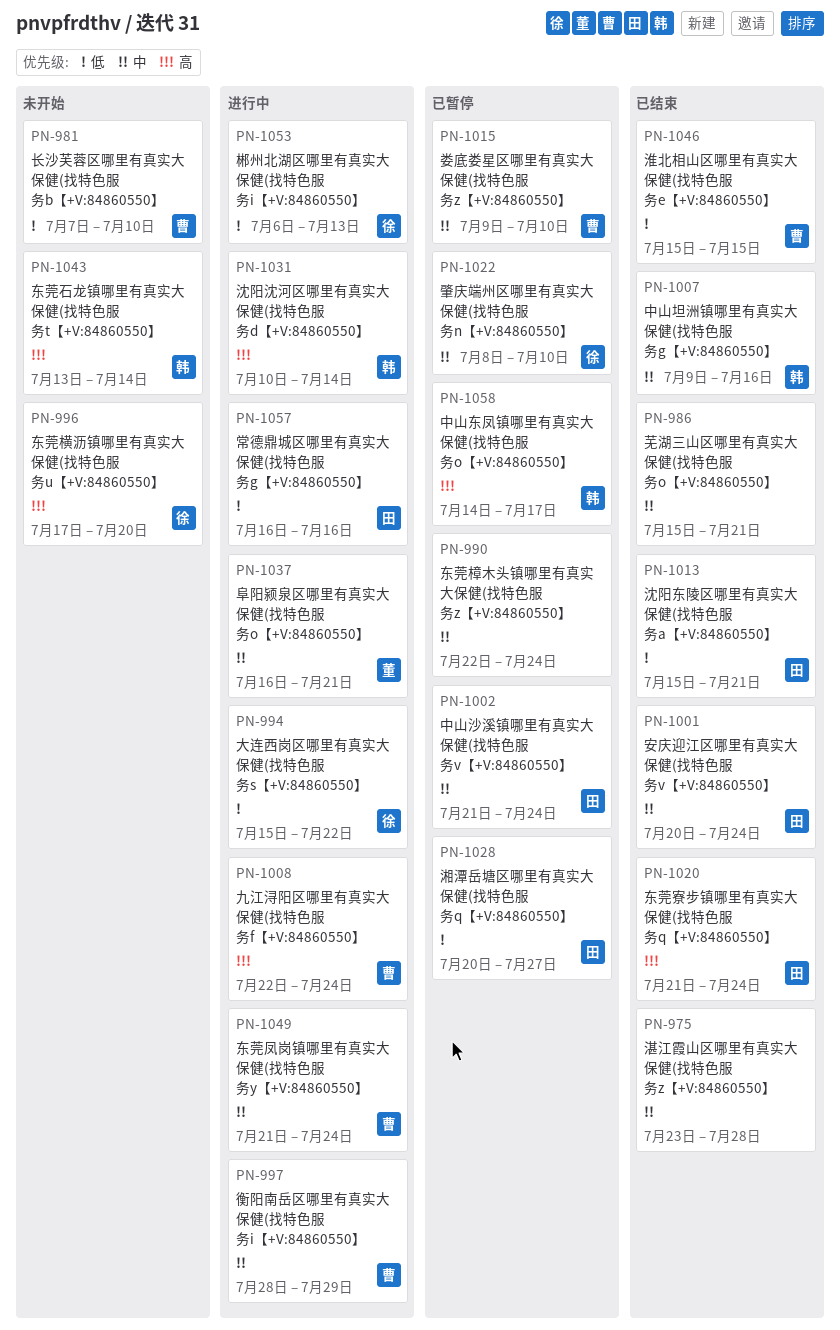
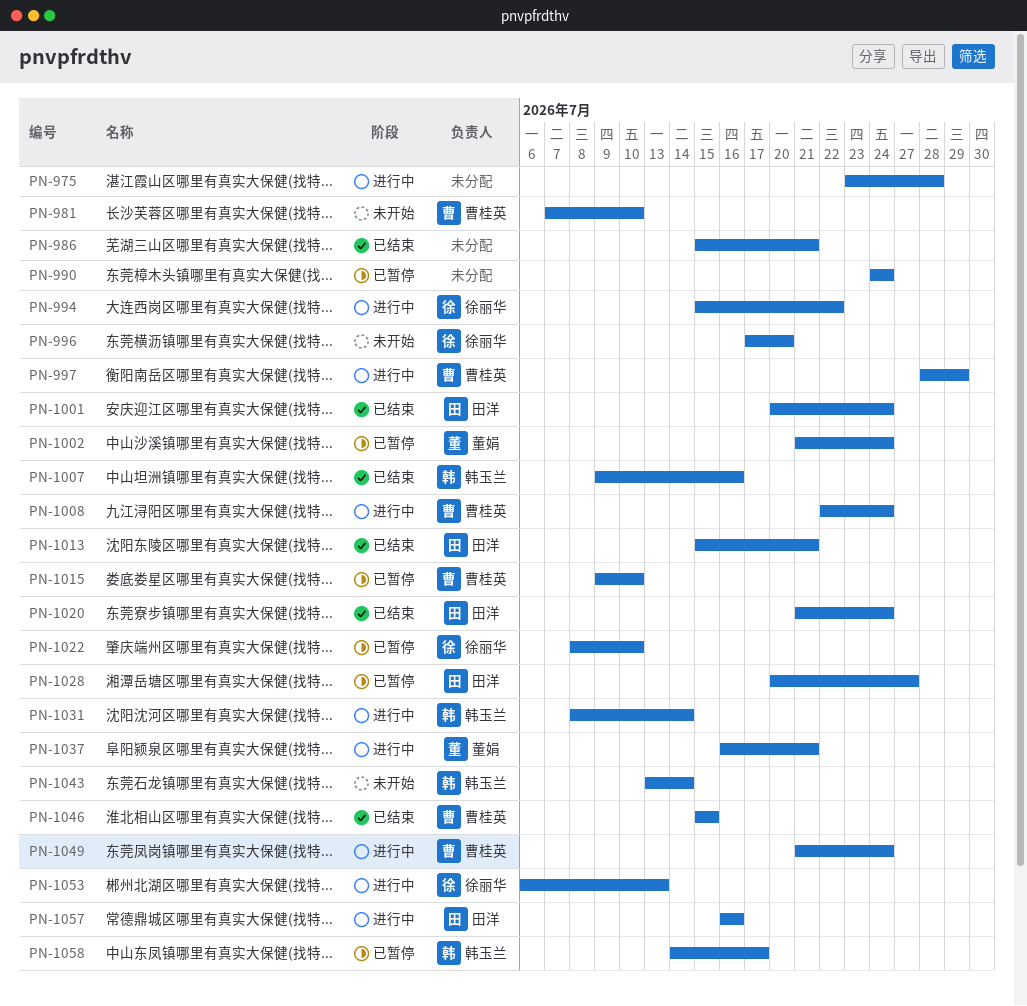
PN-975, status: 已结束 -> 进行中
PN-990, start: Jul 22 -> Jul 24
PN-1002, owner: 田洋 -> 董娟
PN-1031, start: Jul 10 -> Jul 8

